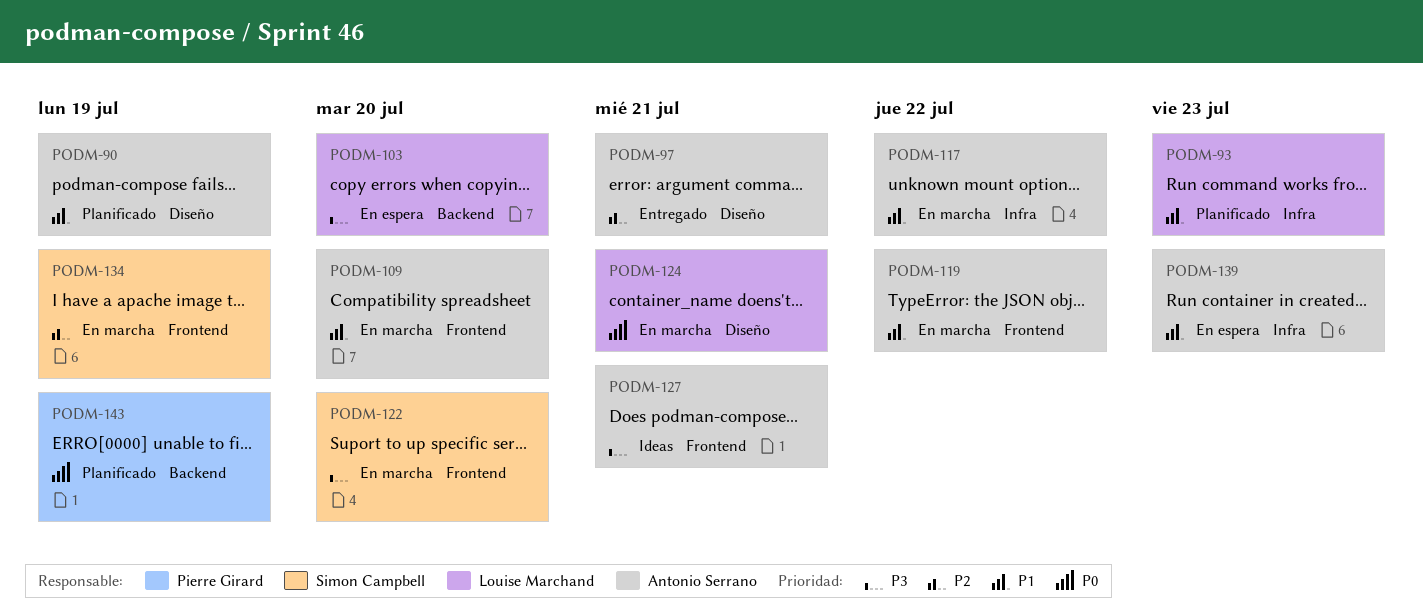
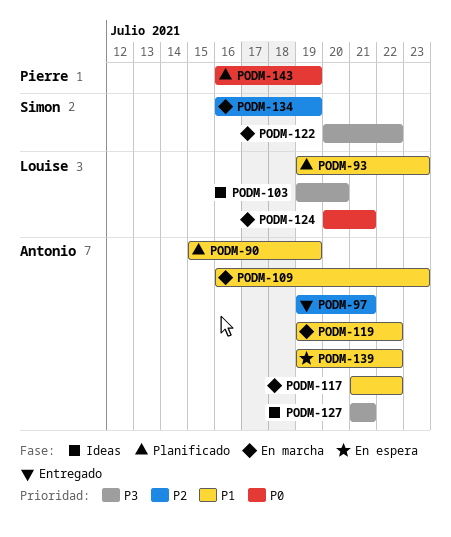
PODM-103, status: En espera -> Ideas
PODM-109, due: Jul 20 -> Jul 23
PODM-122, due: Jul 20 -> Jul 22
PODM-139, due: Jul 23 -> Jul 22

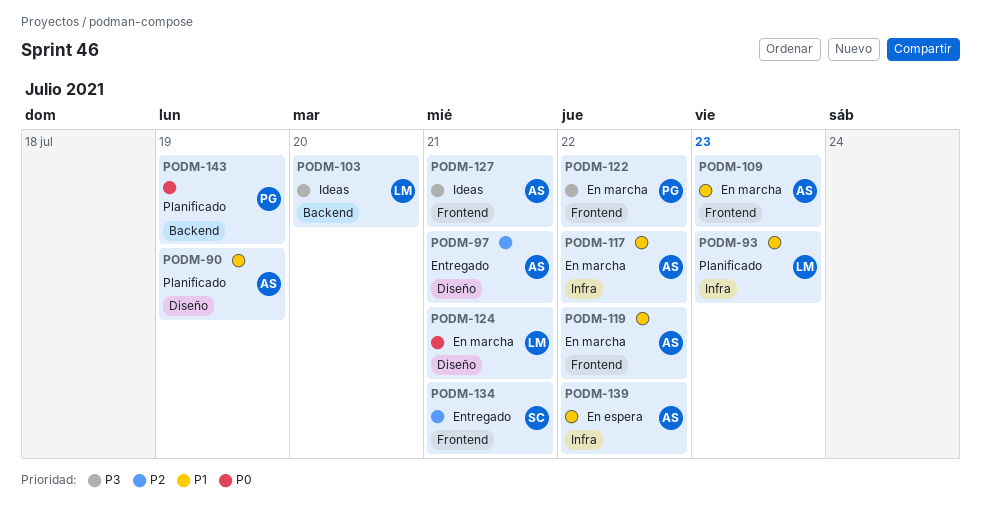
PODM-122, owner: Simon -> Pierre
PODM-134, status: En marcha -> Entregado
PODM-134, due: Jul 19 -> Jul 21

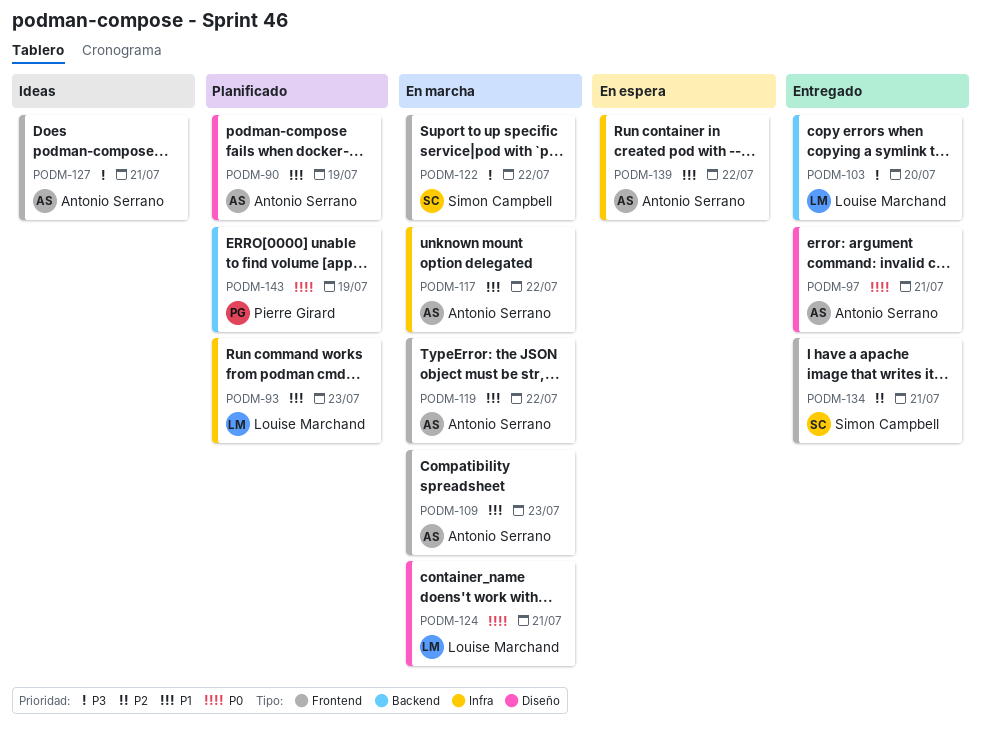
PODM-97, priority: P2 -> P0
PODM-103, status: Ideas -> Entregado
PODM-122, owner: Pierre Girard -> Simon Campbell

